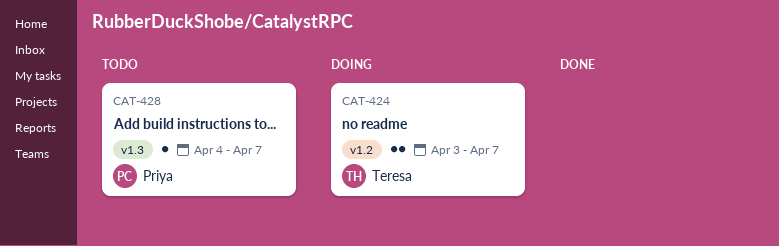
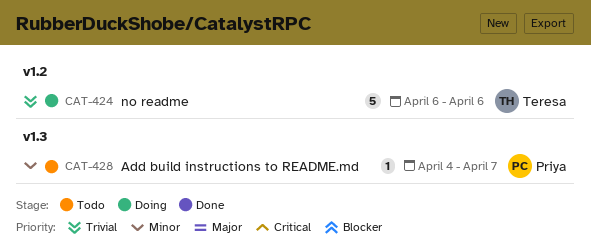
CAT-424, estimate: 2 -> 5
CAT-424, start: Apr 3 -> Apr 6
CAT-424, due: Apr 7 -> Apr 6

